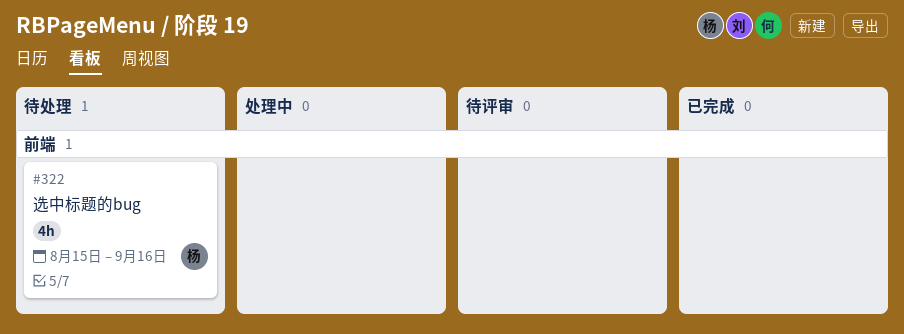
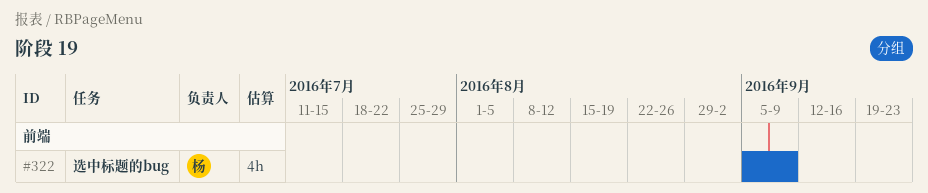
#322, start: Aug 15 -> Sep 5
#322, due: Sep 16 -> Sep 9

